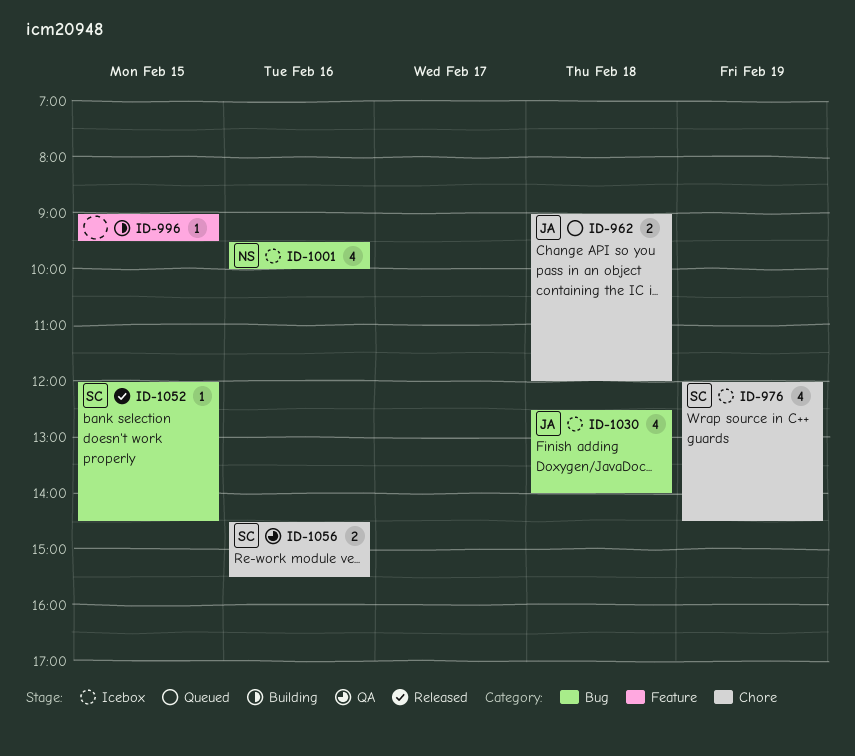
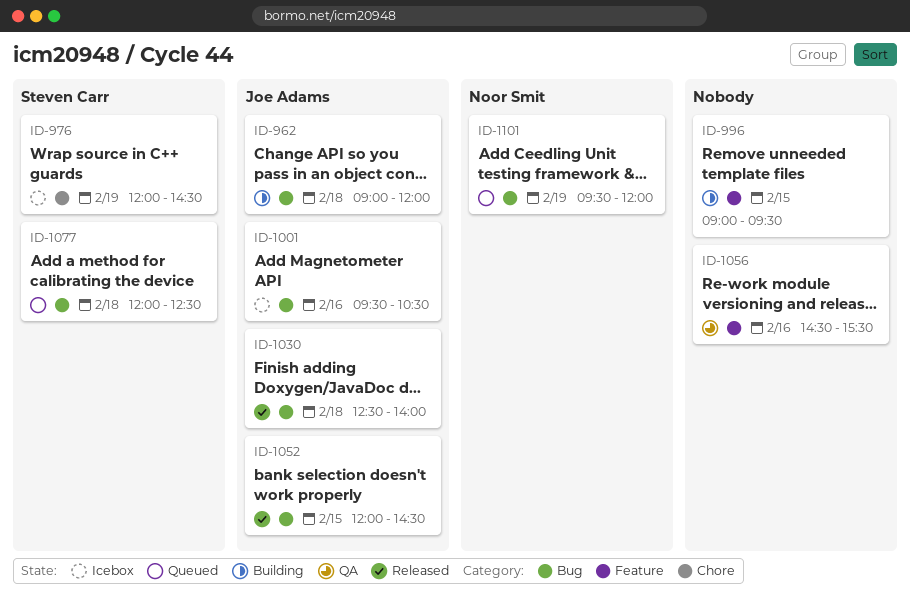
ID-962, status: Queued -> Building
ID-962, label: Chore -> Bug
ID-1001, owner: Noor Smit -> Joe Adams
ID-1001, ends: 10:00 -> 10:30
ID-1030, status: Icebox -> Released
ID-1052, owner: Steven Carr -> Joe Adams
ID-1056, owner: Steven Carr -> none
ID-1056, label: Chore -> Feature
ID-1077: none -> present
ID-1101: none -> present

